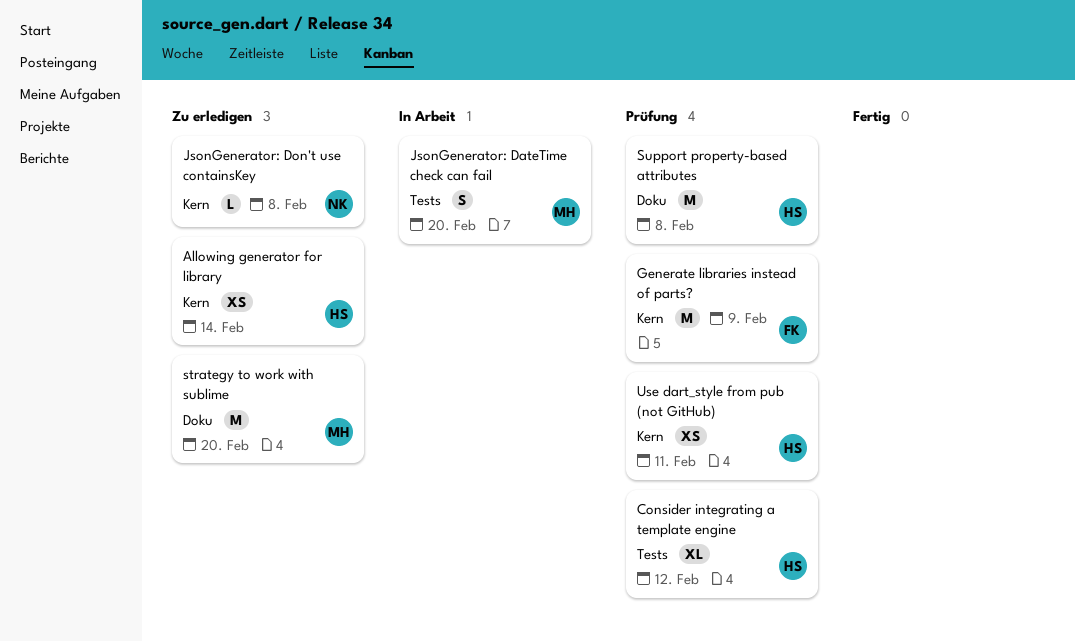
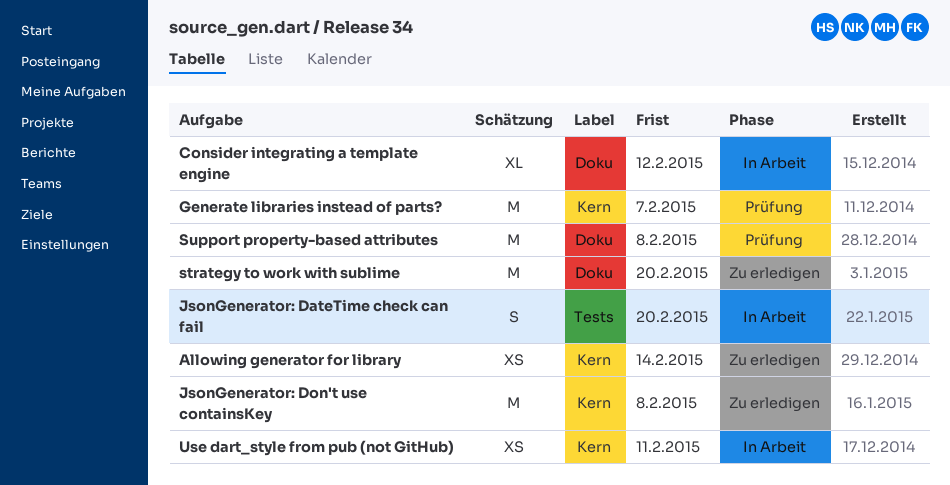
Consider integrating a template engine, status: Prüfung -> In Arbeit
Consider integrating a template engine, label: Tests -> Doku
Generate libraries instead of parts?, due: Feb 9 -> Feb 7
JsonGenerator: Don't use containsKey, estimate: L -> M
Use dart_style from pub (not GitHub), status: Prüfung -> In Arbeit

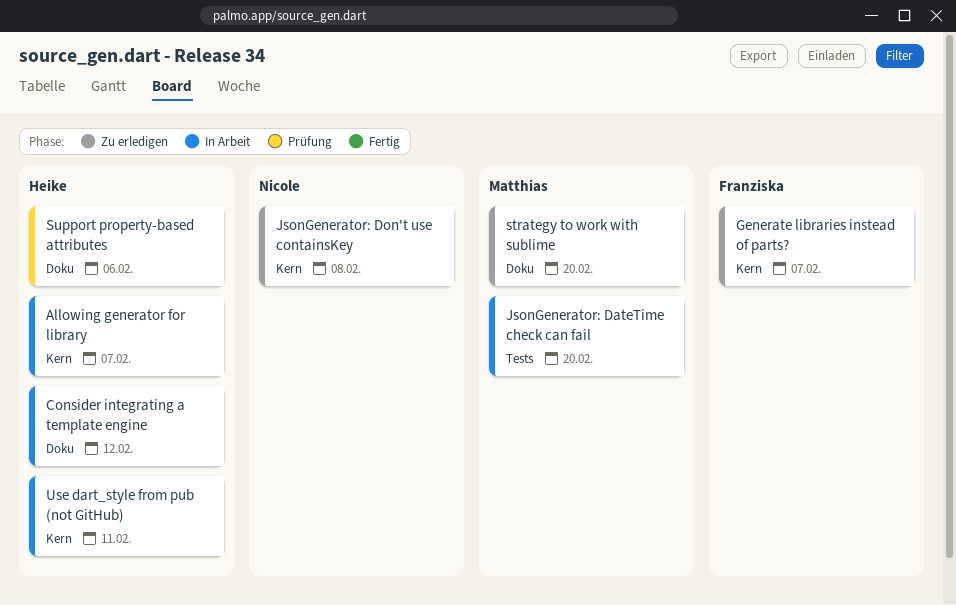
Allowing generator for library, status: Zu erledigen -> In Arbeit
Allowing generator for library, due: Feb 14 -> Feb 7
Generate libraries instead of parts?, status: Prüfung -> Zu erledigen
Support property-based attributes, due: Feb 8 -> Feb 6

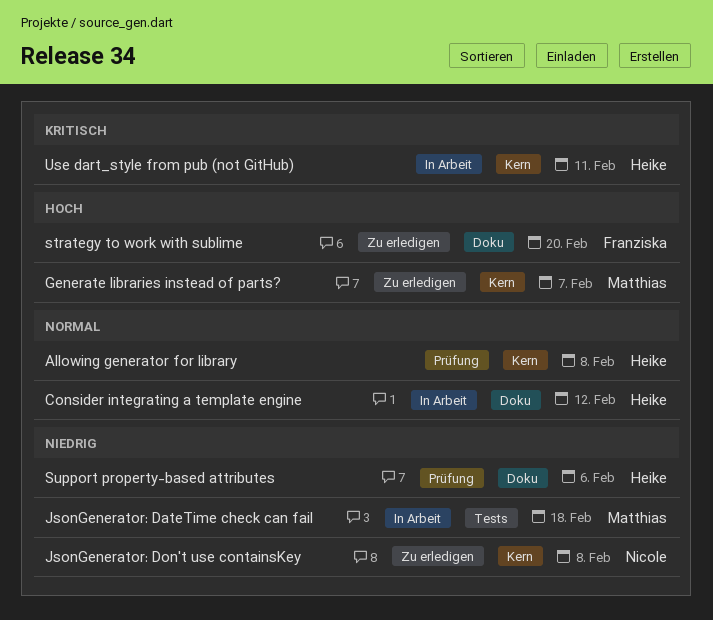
Allowing generator for library, status: In Arbeit -> Prüfung
Allowing generator for library, due: Feb 7 -> Feb 8
Generate libraries instead of parts?, owner: Franziska -> Matthias
JsonGenerator: DateTime check can fail, due: Feb 20 -> Feb 18
strategy to work with sublime, owner: Matthias -> Franziska

